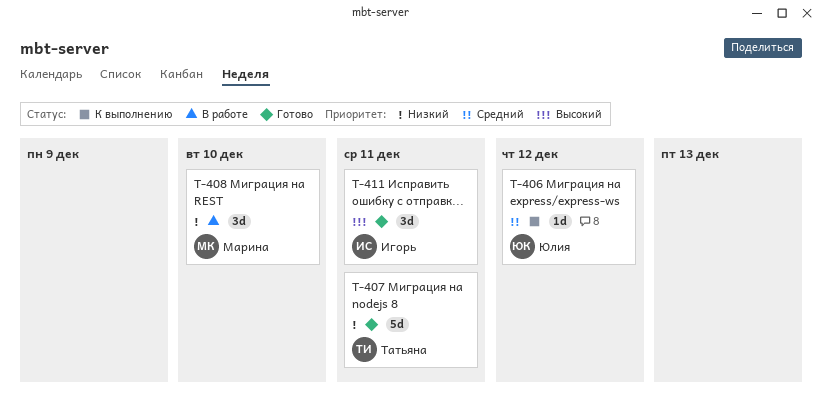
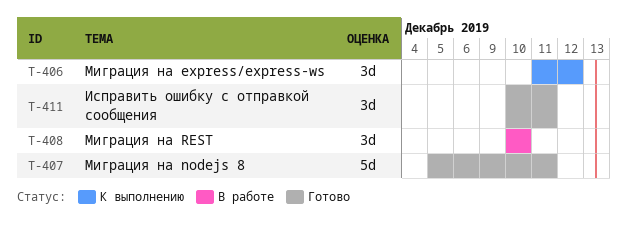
T-406, estimate: 1d -> 3d

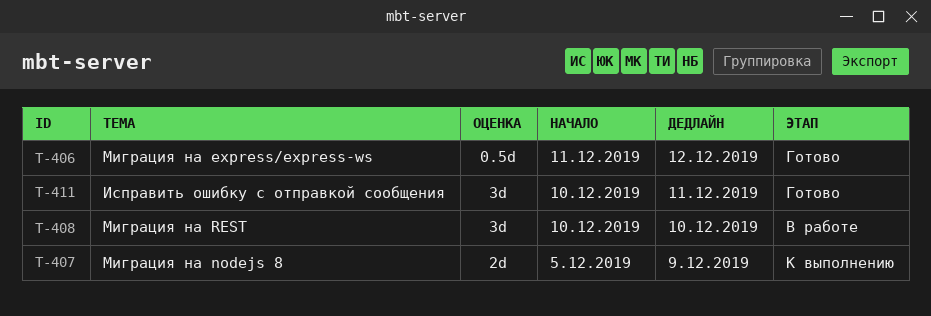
T-406, status: К выполнению -> Готово
T-406, estimate: 3d -> 0.5d
T-407, status: Готово -> К выполнению
T-407, estimate: 5d -> 2d
T-407, due: Dec 11 -> Dec 9

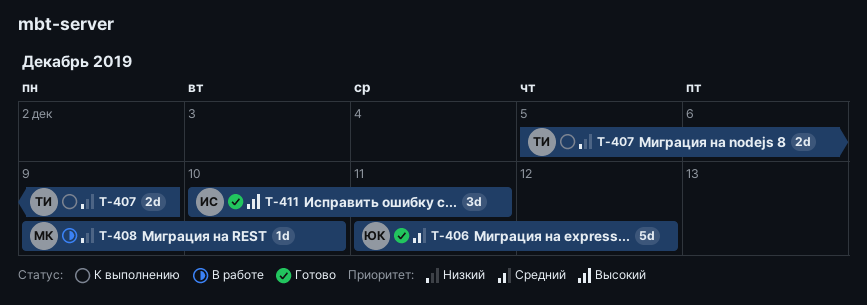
T-406, estimate: 0.5d -> 5d
T-408, estimate: 3d -> 1d
T-408, start: Dec 10 -> Dec 9

